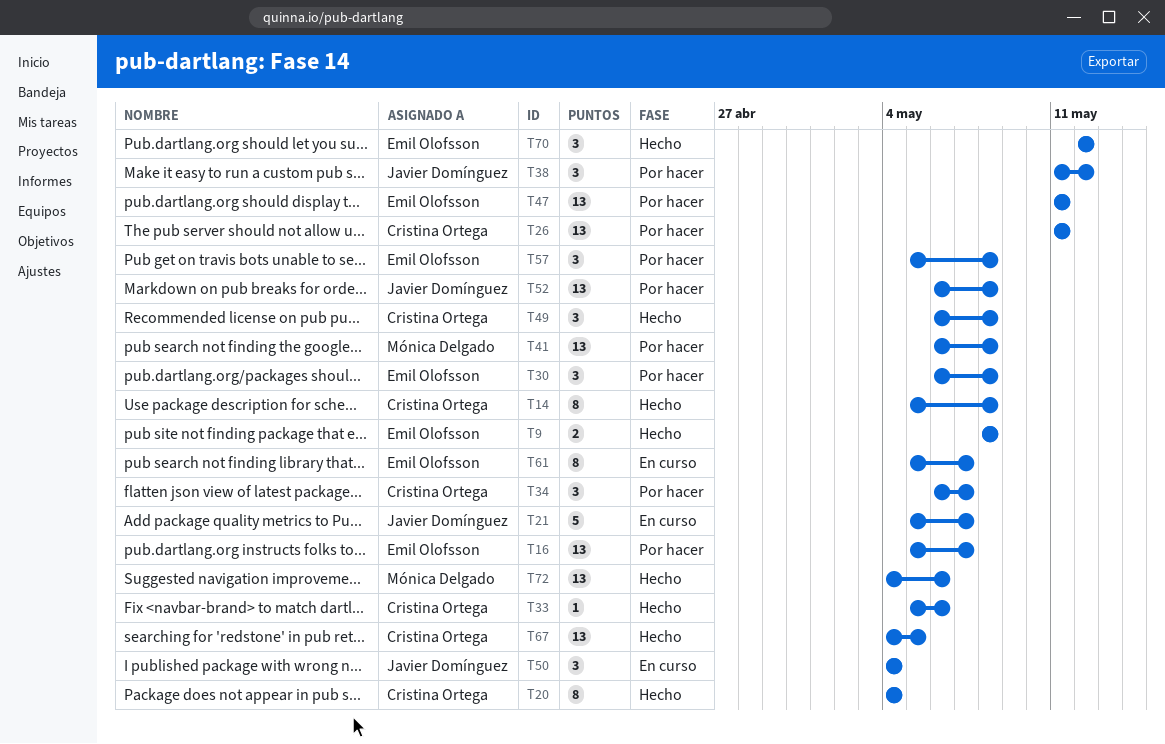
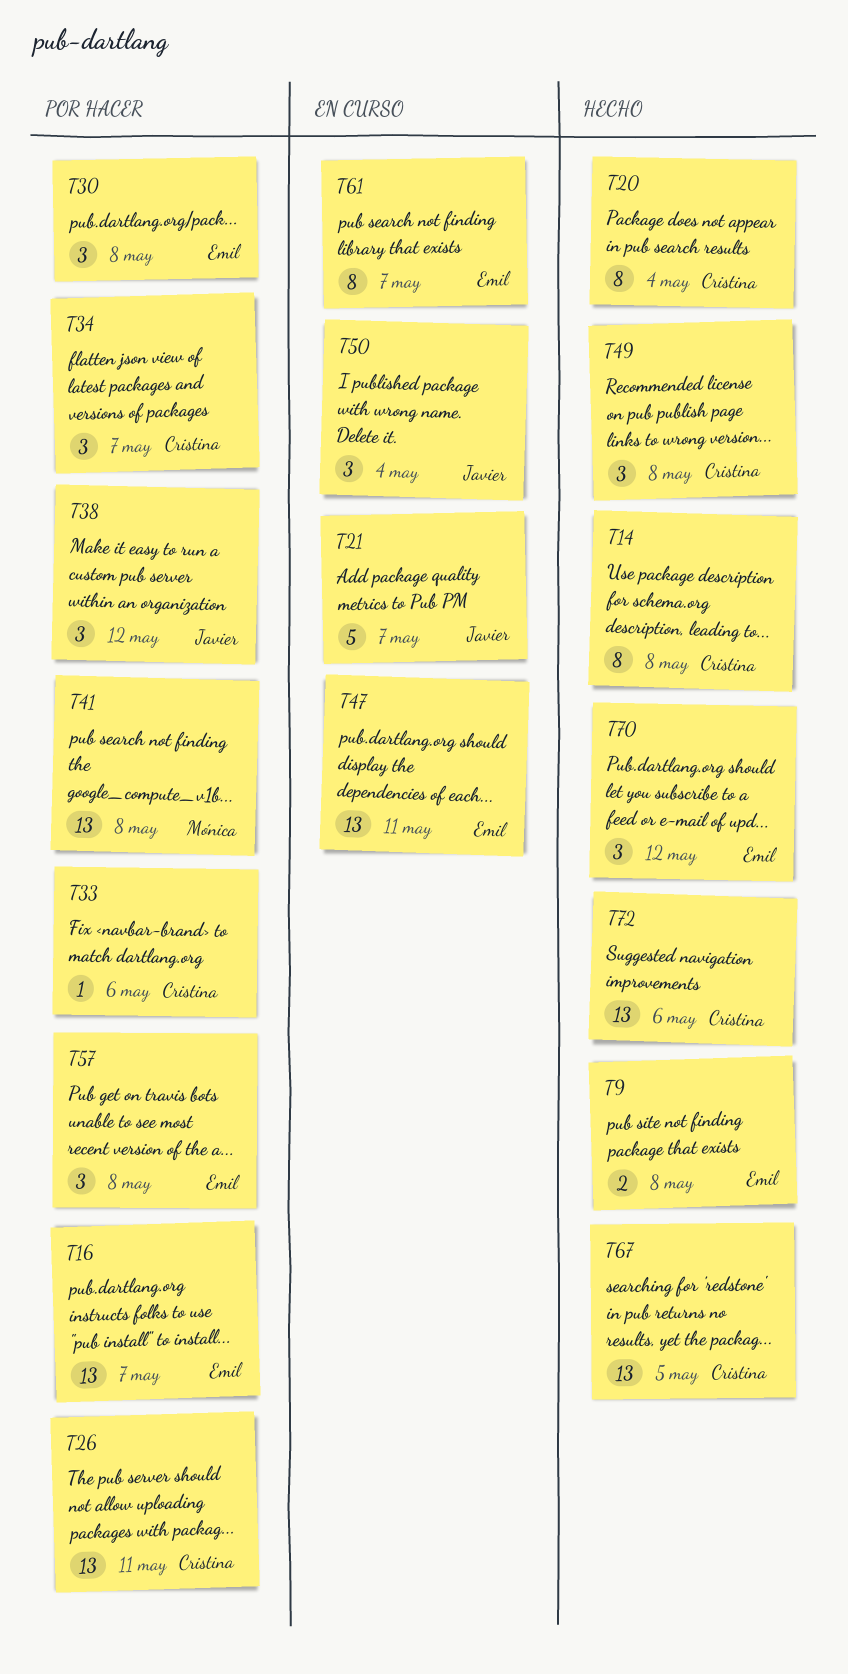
T33, status: Hecho -> Por hacer
T47, status: Por hacer -> En curso
T52: present -> none
T72, owner: Mónica Delgado -> Cristina Ortega

